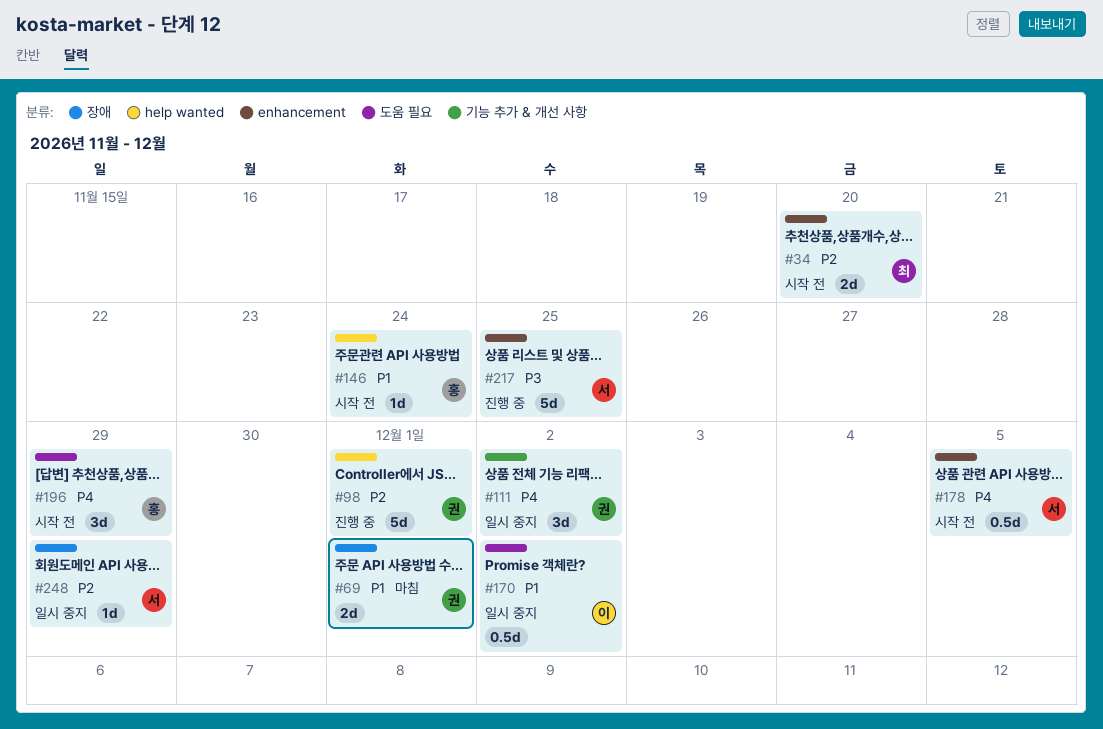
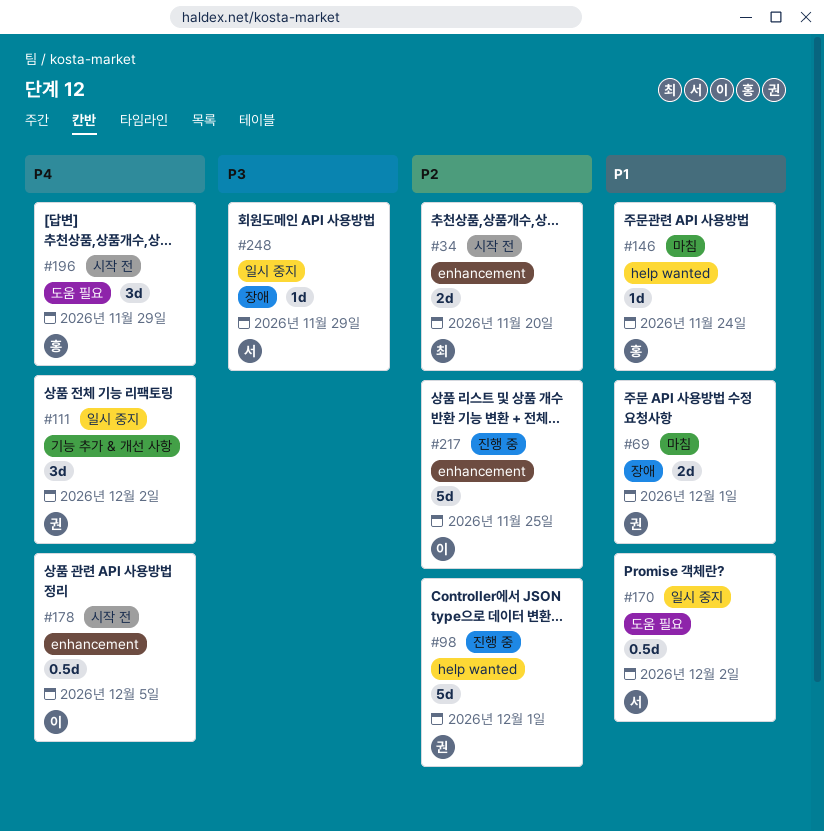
#146, status: 시작 전 -> 마침
#170, owner: 이 -> 서
#178, owner: 서 -> 이
#217, owner: 서 -> 이
#217, priority: P3 -> P2
#248, priority: P2 -> P3

